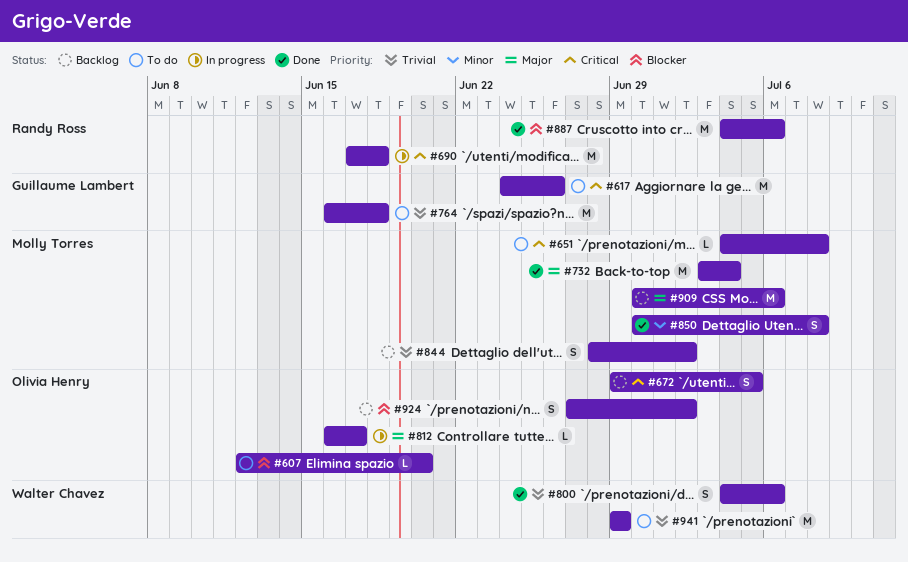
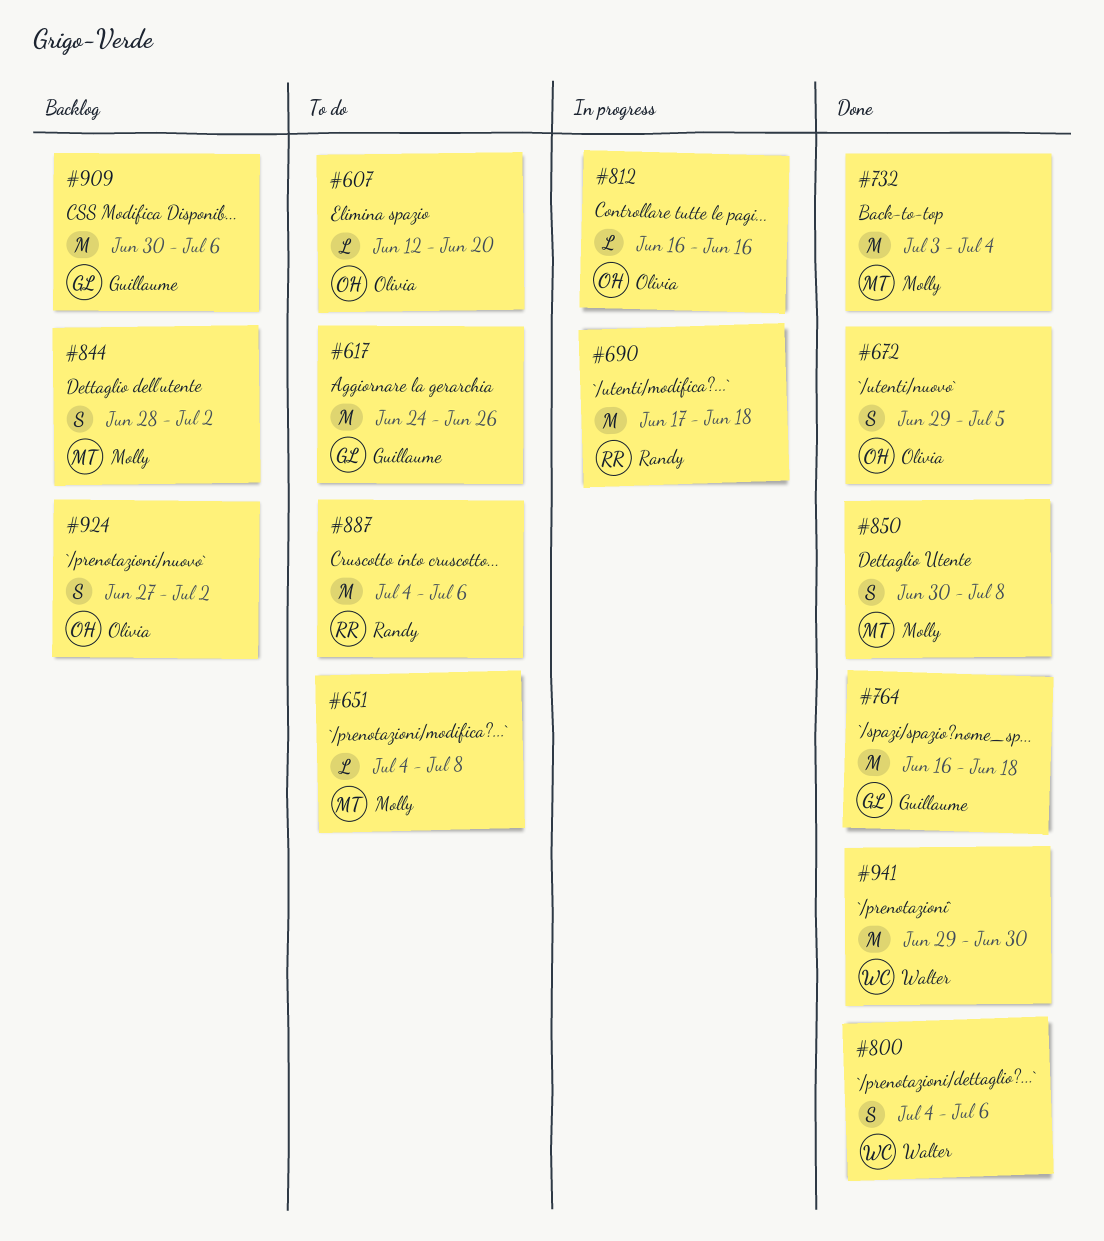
#672, status: Backlog -> Done
#764, status: To do -> Done
#812, due: Jun 17 -> Jun 16
#887, status: Done -> To do
#909, owner: Molly Torres -> Guillaume Lambert
#941, status: To do -> Done
#941, due: Jun 29 -> Jun 30

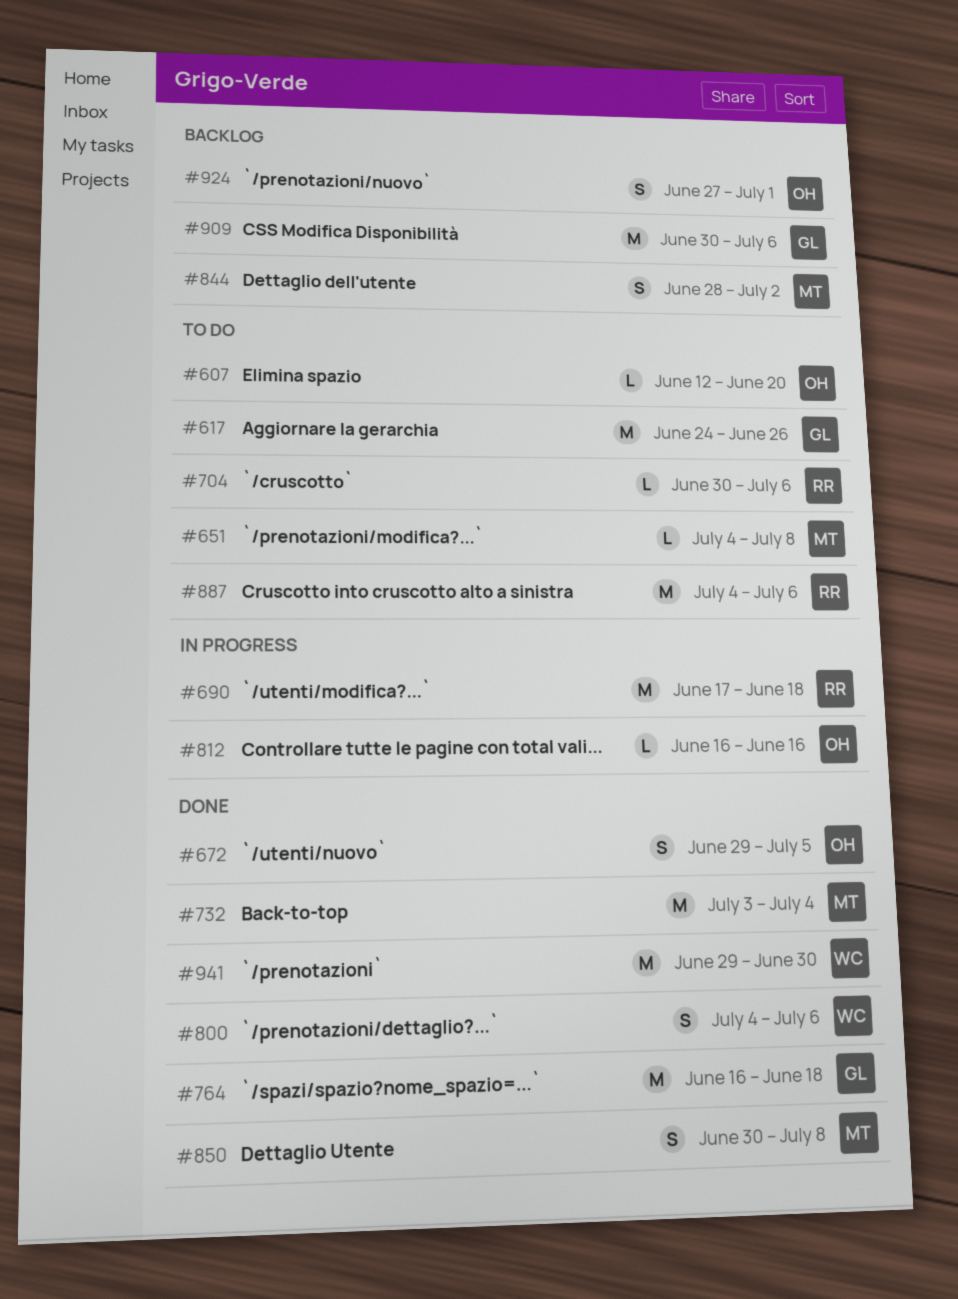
#704: none -> present
#924, due: Jul 2 -> Jul 1

